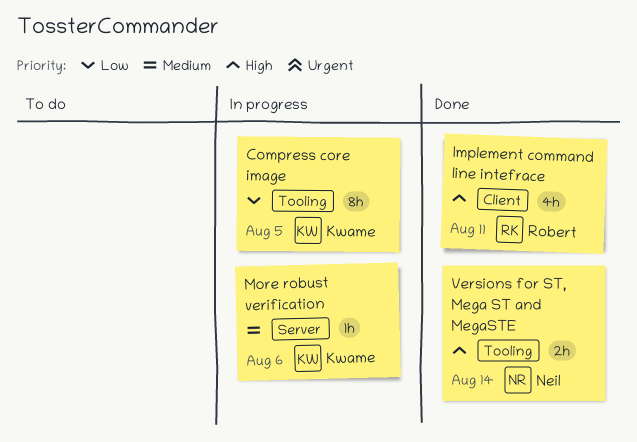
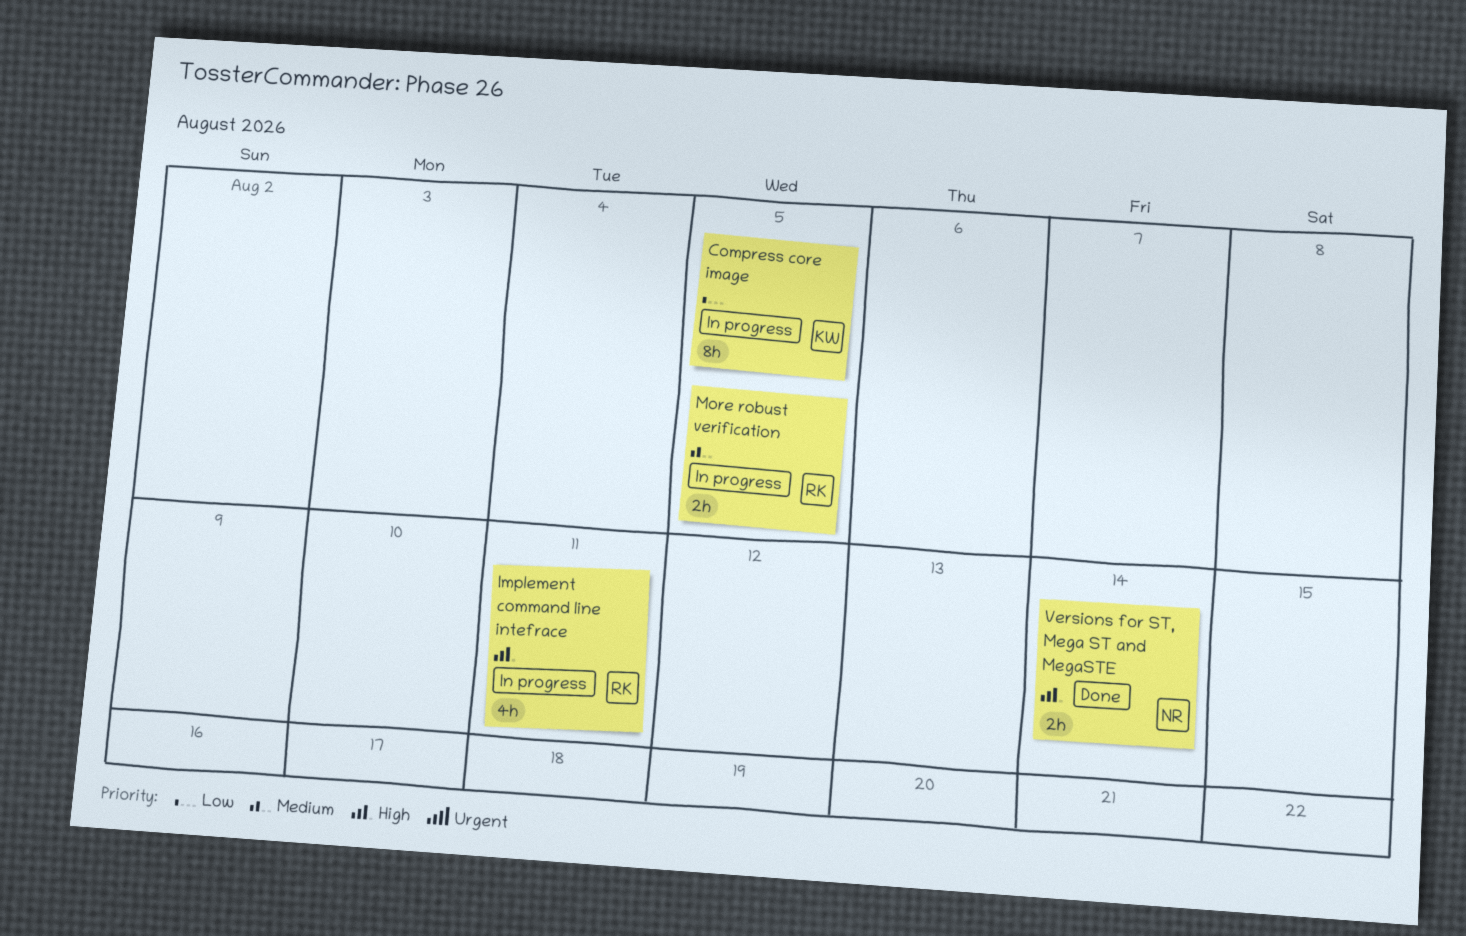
Implement command line intefrace, status: Done -> In progress
More robust verification, owner: Kwame -> Robert
More robust verification, estimate: 1h -> 2h
More robust verification, due: Aug 6 -> Aug 5

